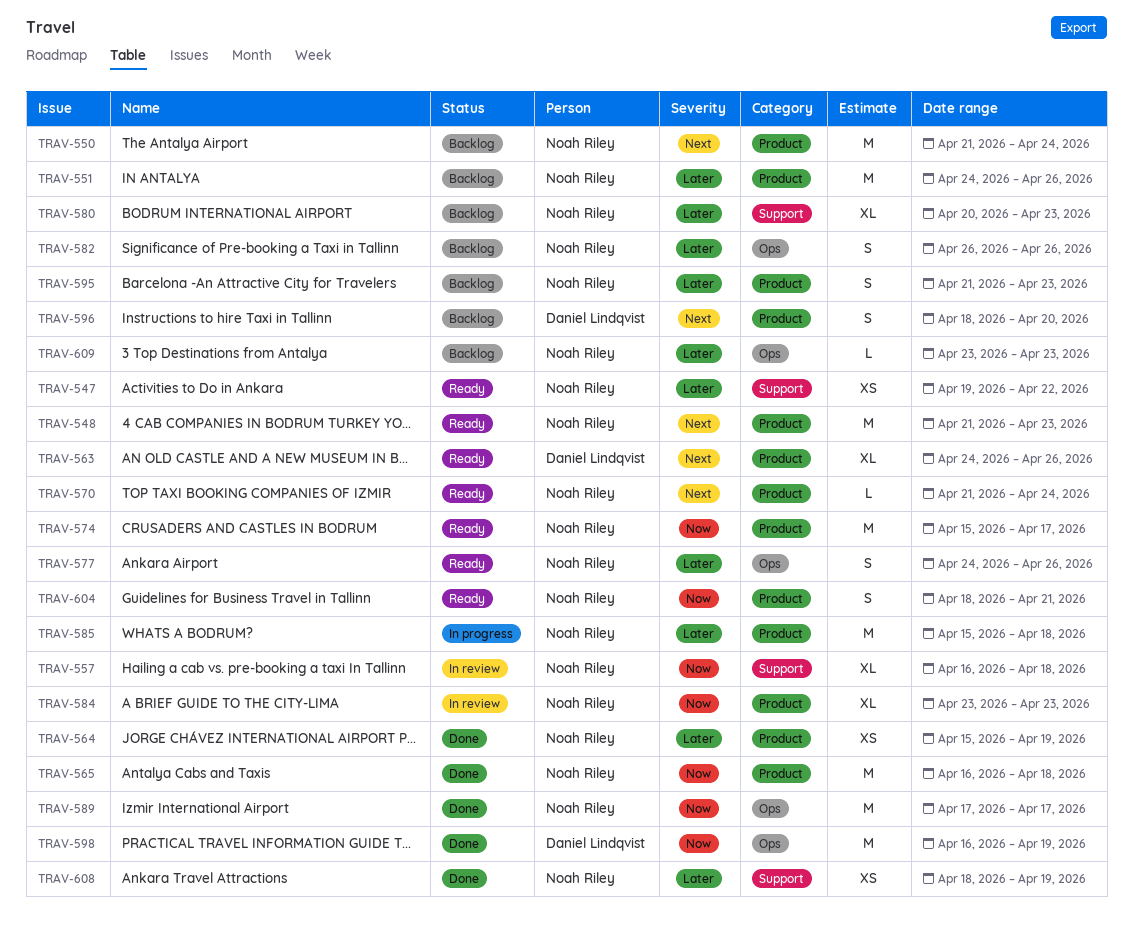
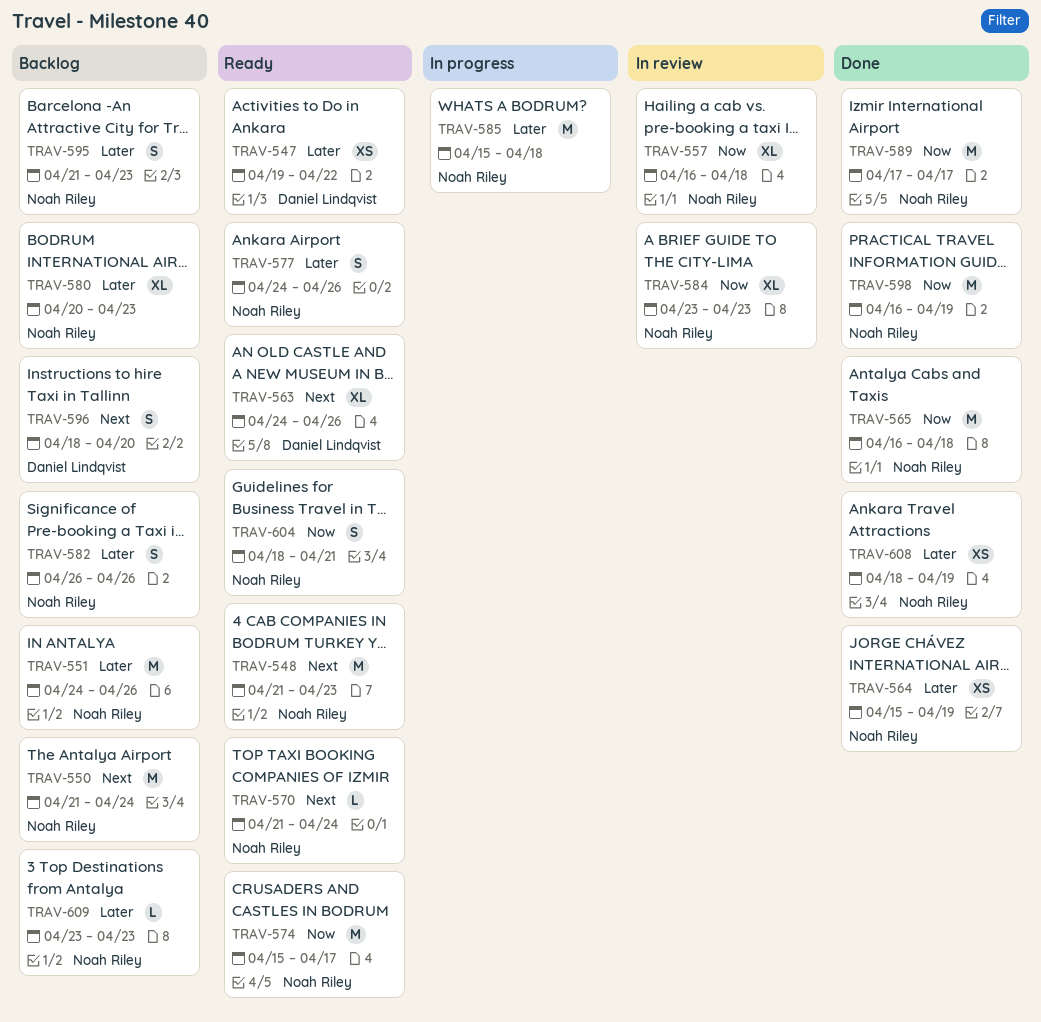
TRAV-547, owner: Noah Riley -> Daniel Lindqvist
TRAV-598, owner: Daniel Lindqvist -> Noah Riley

